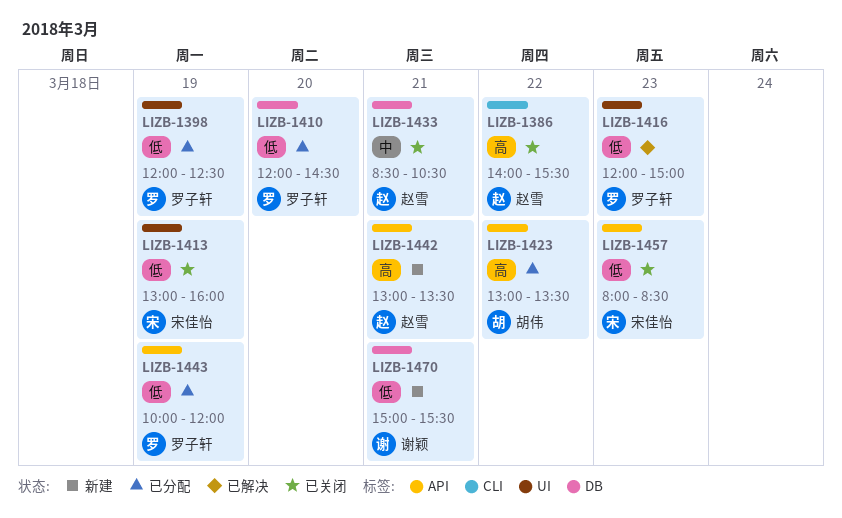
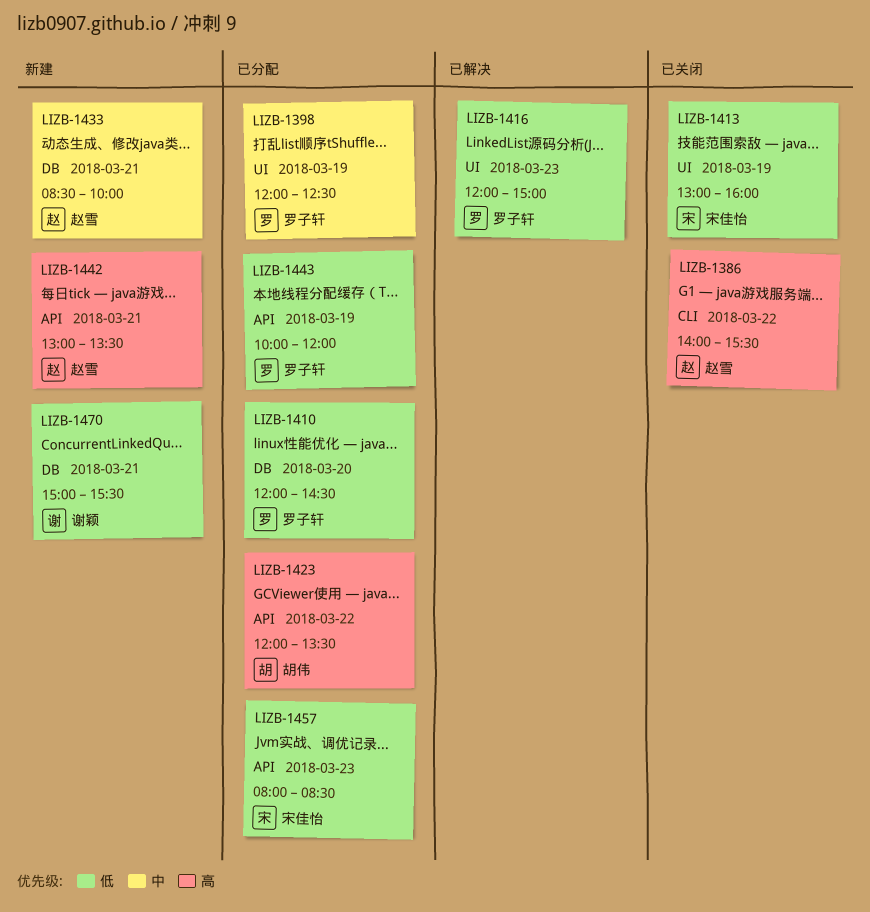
LIZB-1398, priority: 低 -> 中
LIZB-1423, begins: 13:00 -> 12:00
LIZB-1433, status: 已关闭 -> 新建
LIZB-1433, ends: 10:30 -> 10:00
LIZB-1457, status: 已关闭 -> 已分配

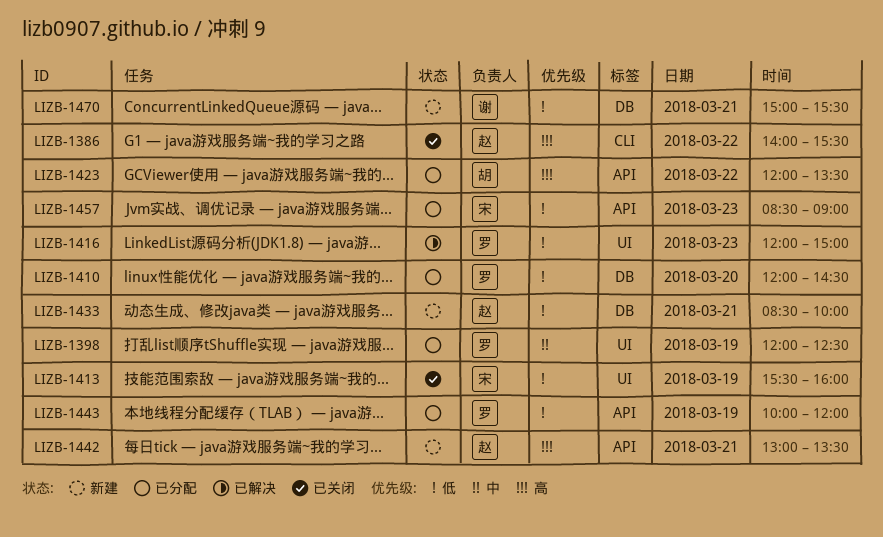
LIZB-1413, begins: 13:00 -> 15:30
LIZB-1433, priority: 中 -> 低
LIZB-1457, begins: 08:00 -> 08:30
LIZB-1457, ends: 08:30 -> 09:00

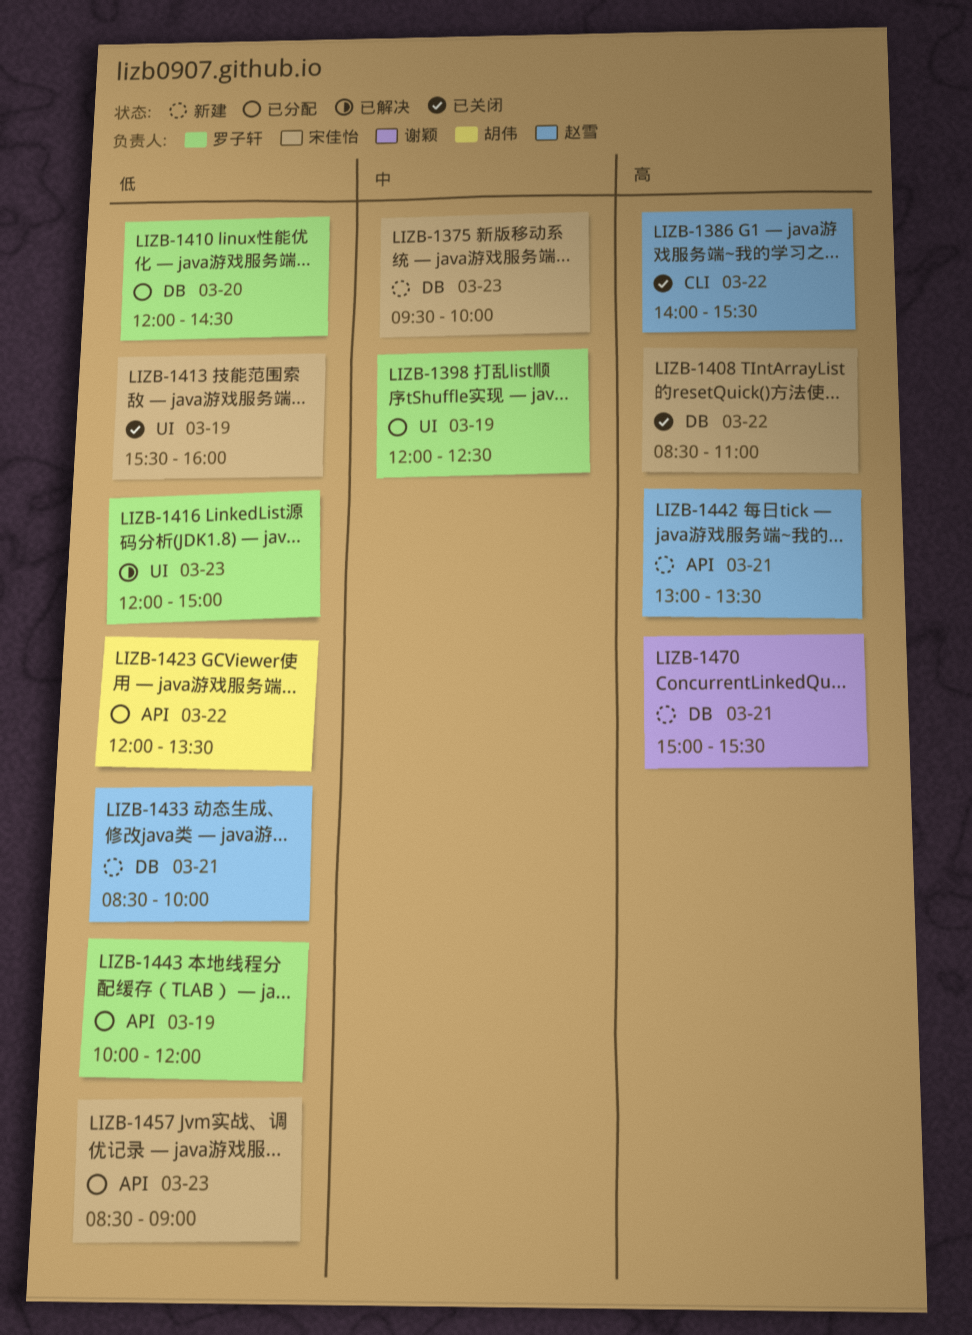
LIZB-1375: none -> present
LIZB-1408: none -> present
LIZB-1423, priority: 高 -> 低
LIZB-1470, priority: 低 -> 高

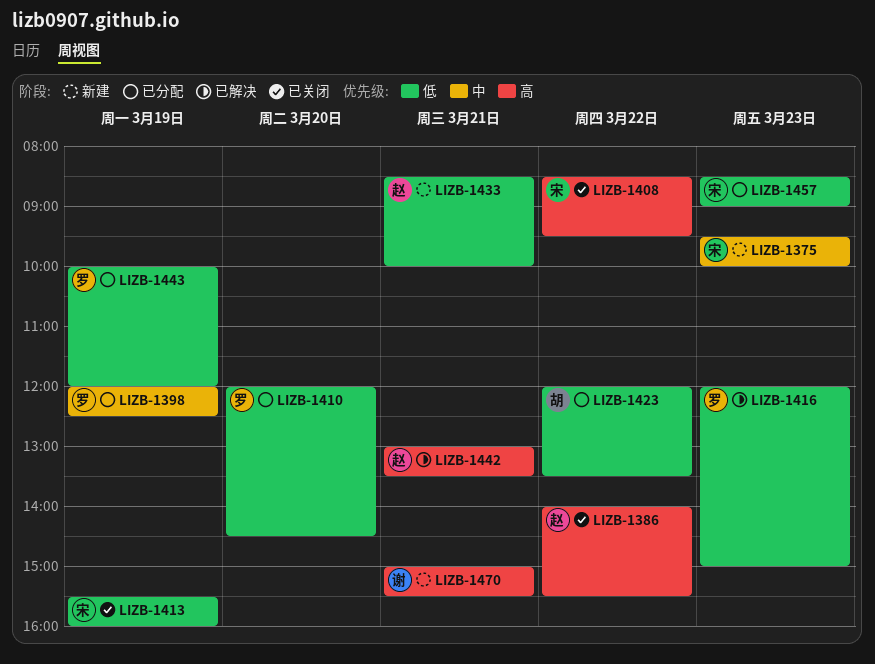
LIZB-1408, ends: 11:00 -> 09:30
LIZB-1442, status: 新建 -> 已解决

